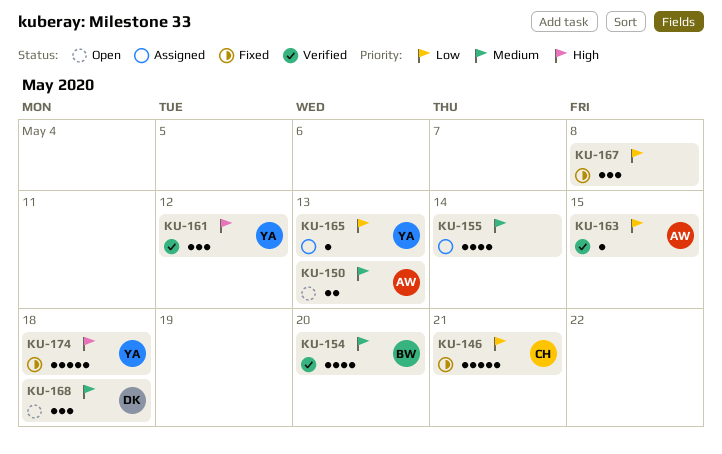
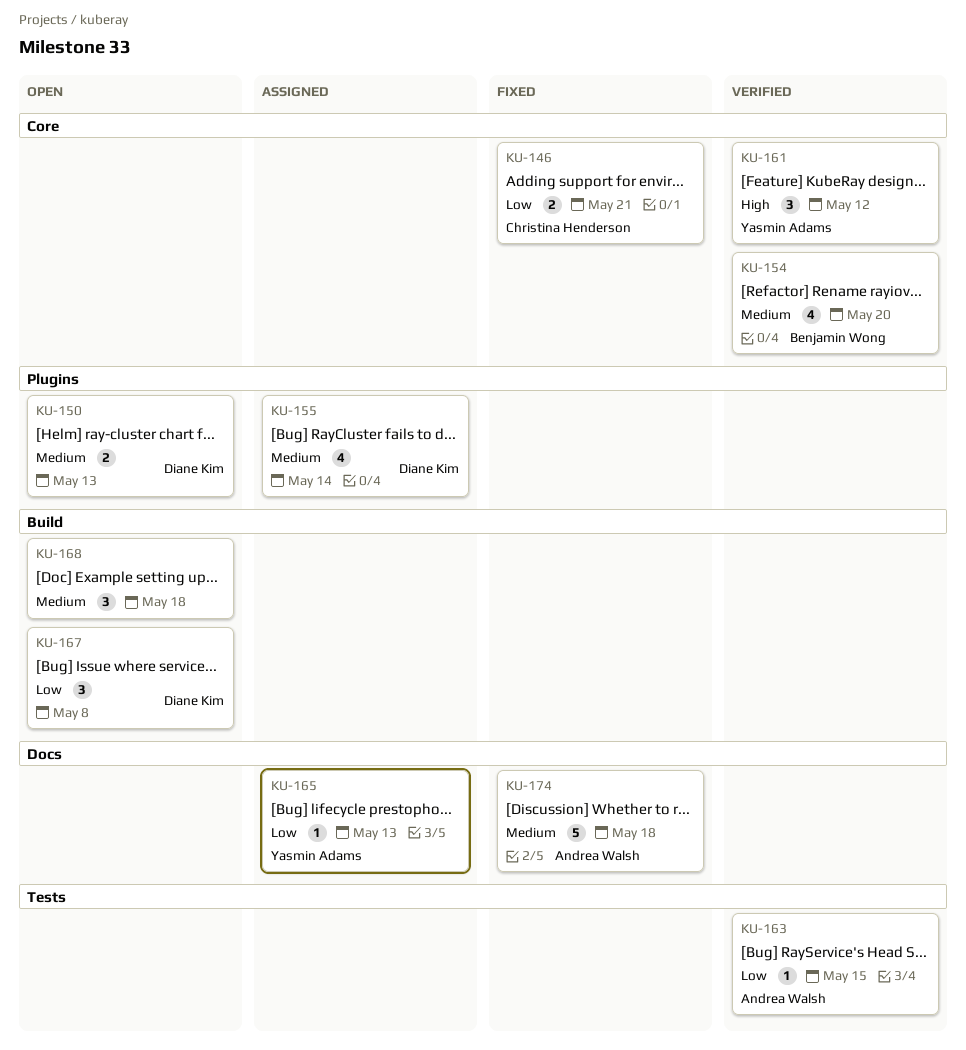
KU-146, estimate: 5 -> 2
KU-150, owner: Andrea Walsh -> Diane Kim
KU-155, owner: none -> Diane Kim
KU-167, status: Fixed -> Open
KU-167, owner: none -> Diane Kim
KU-168, owner: Diane Kim -> none
KU-174, owner: Yasmin Adams -> Andrea Walsh
KU-174, priority: High -> Medium

